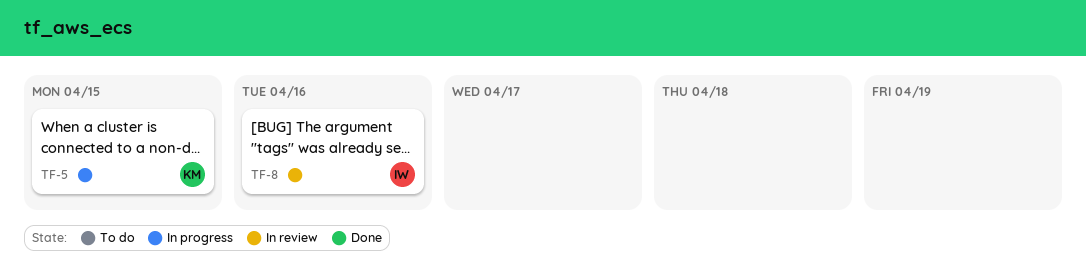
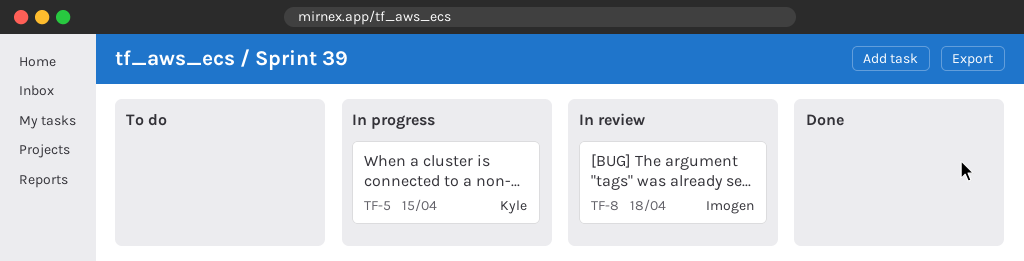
TF-8, due: Apr 16 -> Apr 18

